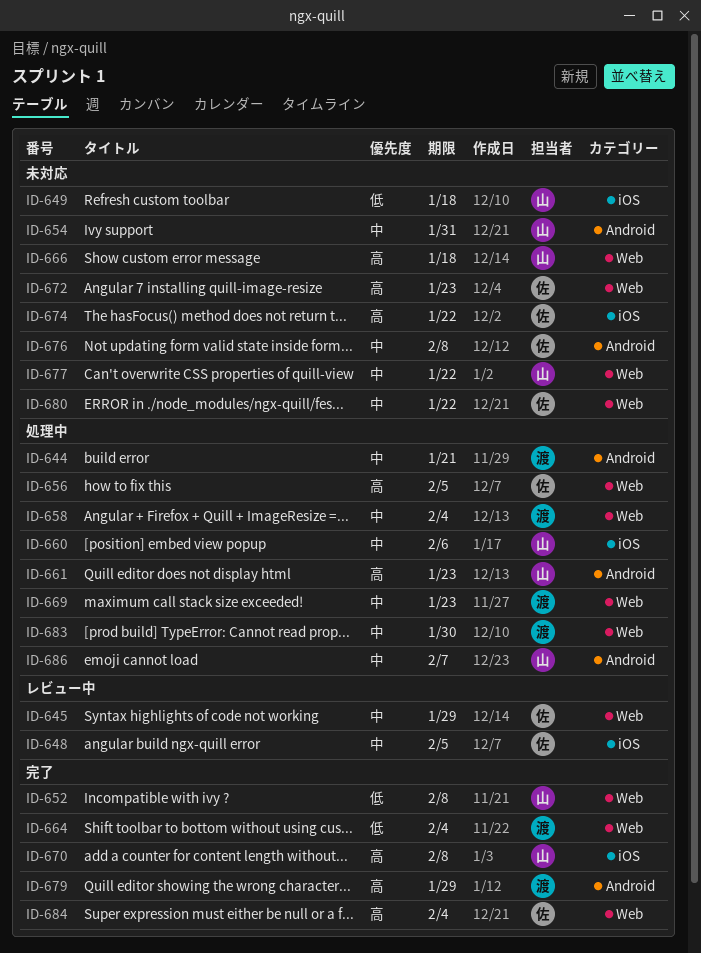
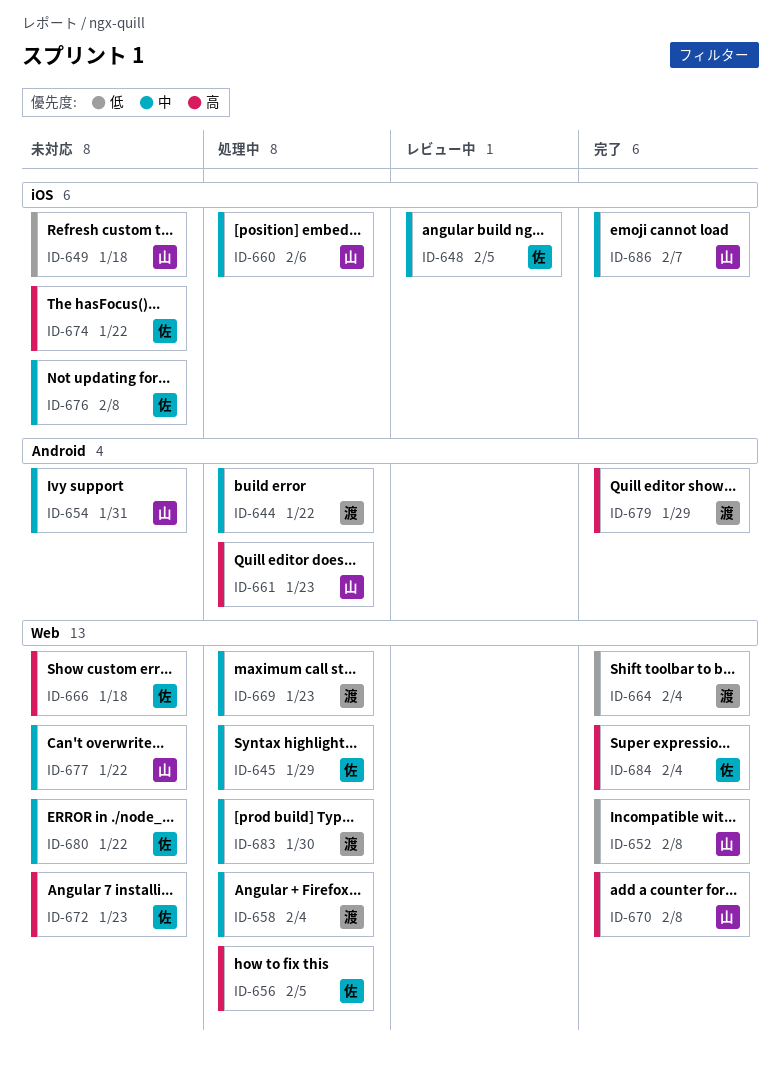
ID-644, due: Jan 21 -> Jan 22
ID-645, status: レビュー中 -> 処理中
ID-666, owner: 山 -> 佐
ID-670, label: iOS -> Web
ID-676, label: Android -> iOS
ID-686, status: 処理中 -> 完了
ID-686, label: Android -> iOS

